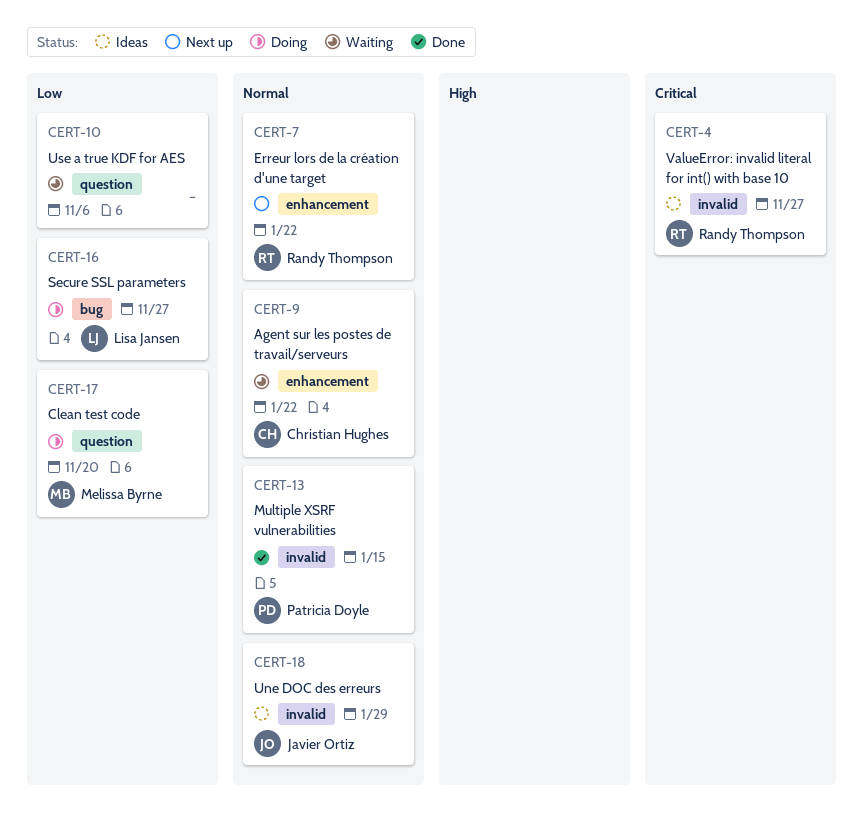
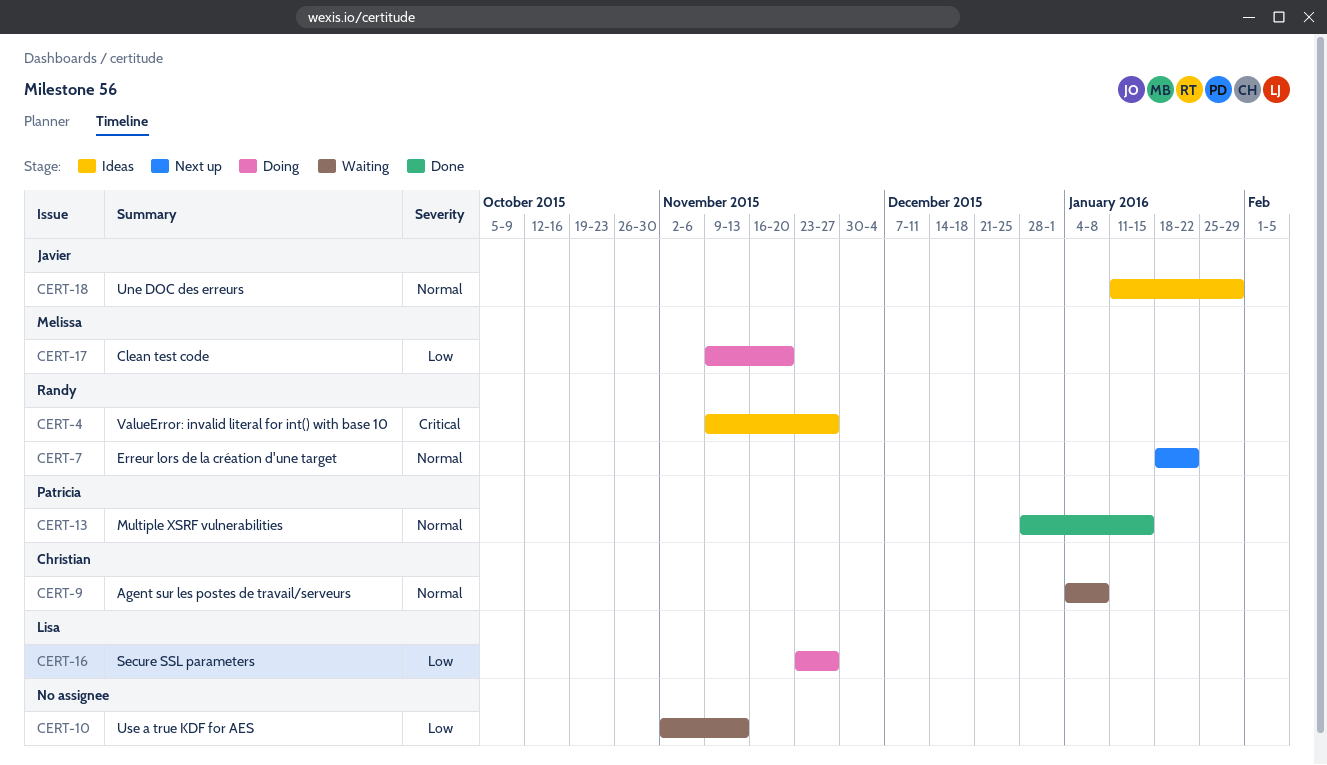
CERT-9, due: Jan 22 -> Jan 8
CERT-10, due: Nov 6 -> Nov 13

